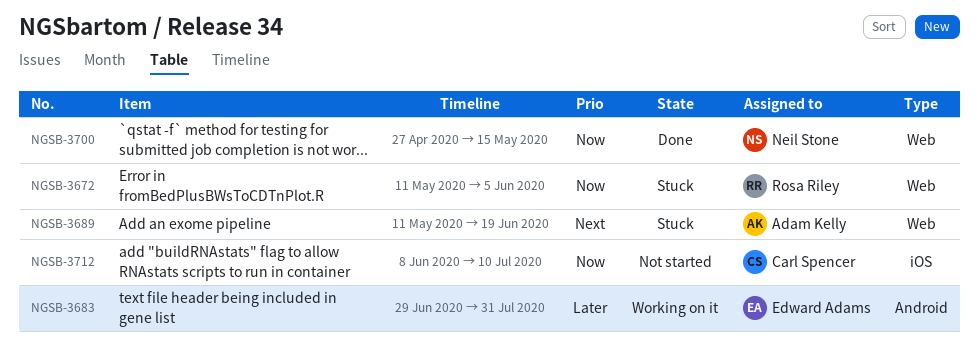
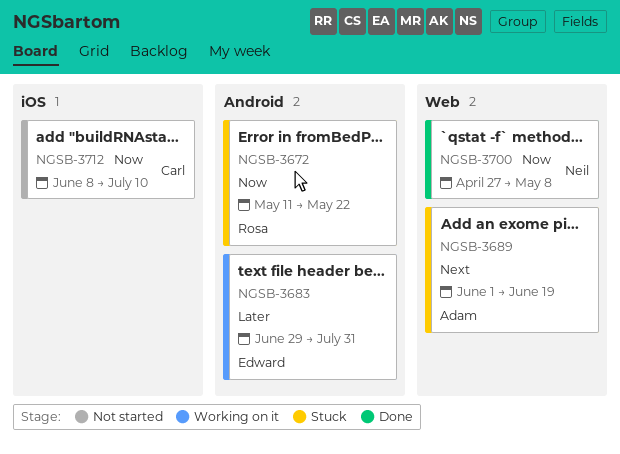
NGSB-3672, label: Web -> Android
NGSB-3672, due: Jun 5 -> May 22
NGSB-3689, start: May 11 -> Jun 1
NGSB-3700, due: May 15 -> May 8

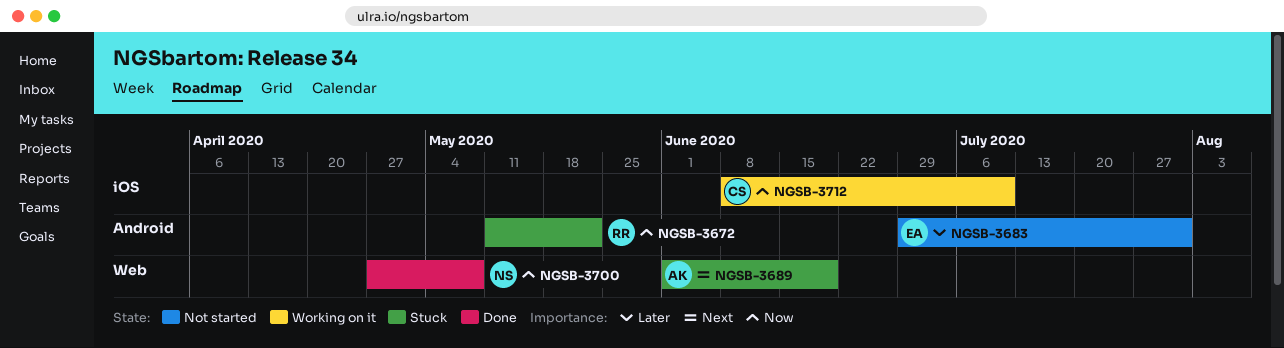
NGSB-3683, status: Working on it -> Not started
NGSB-3712, status: Not started -> Working on it

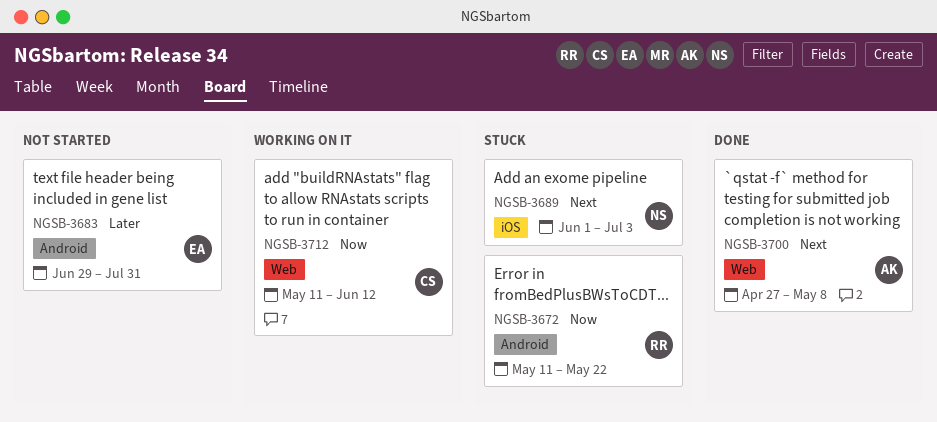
NGSB-3689, owner: AK -> NS
NGSB-3689, label: Web -> iOS
NGSB-3689, due: Jun 19 -> Jul 3
NGSB-3700, owner: NS -> AK
NGSB-3700, priority: Now -> Next
NGSB-3712, label: iOS -> Web
NGSB-3712, start: Jun 8 -> May 11
NGSB-3712, due: Jul 10 -> Jun 12

